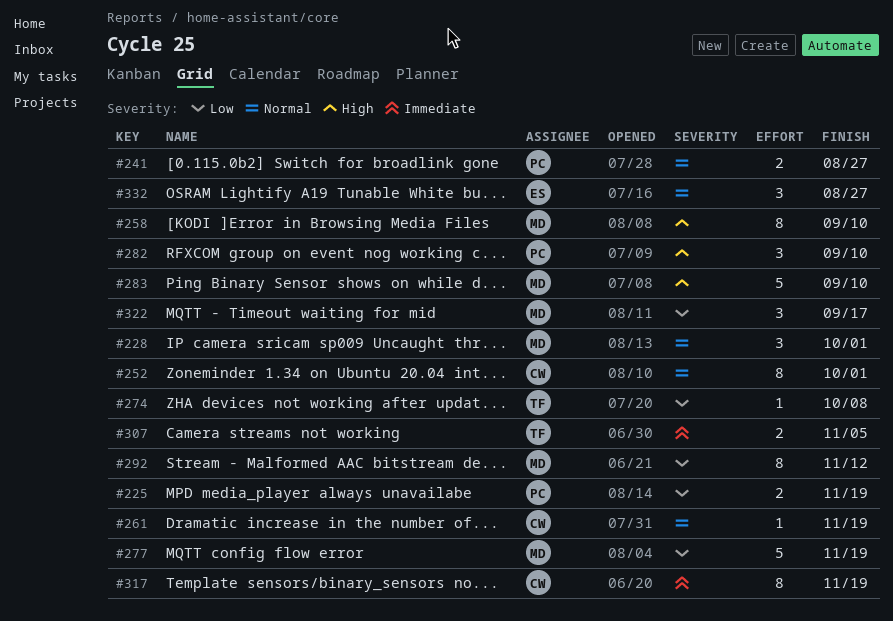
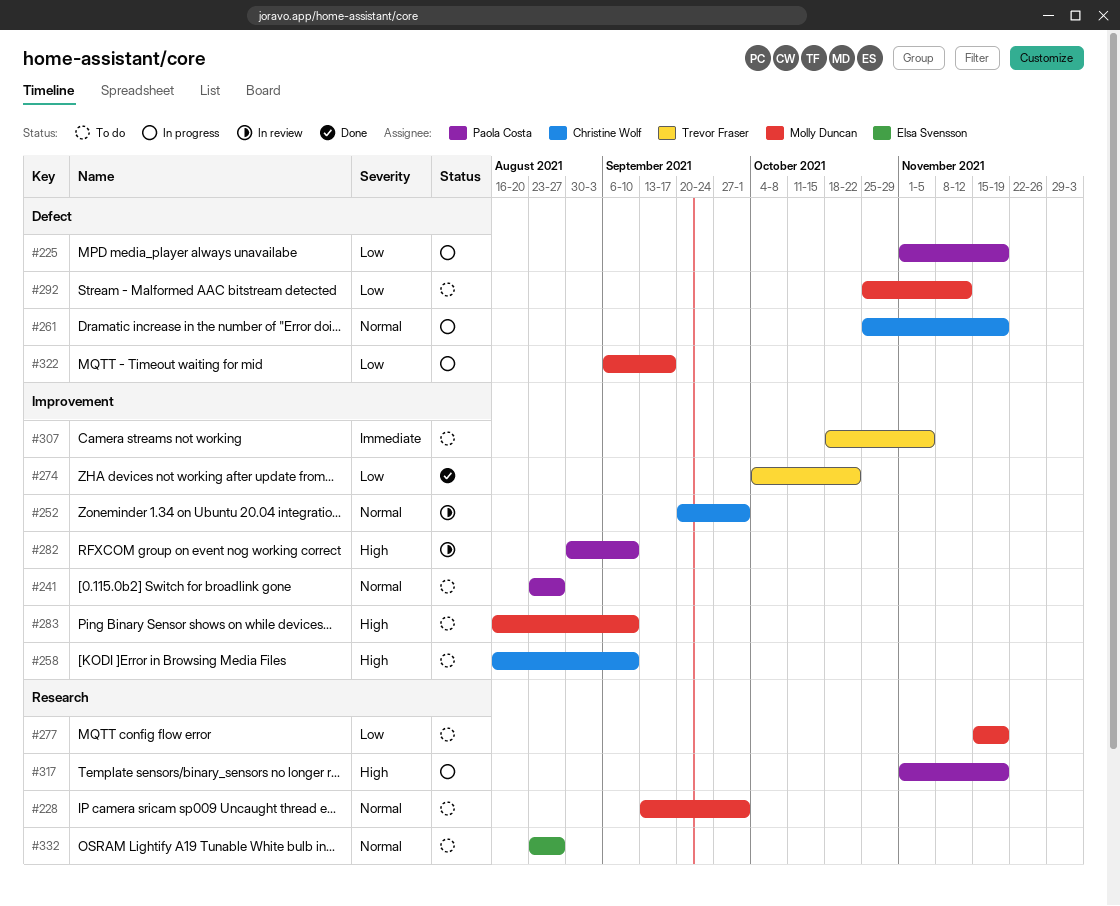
#258, owner: Molly Duncan -> Christine Wolf
#274, due: Oct 8 -> Oct 22
#317, owner: Christine Wolf -> Paola Costa
#317, priority: Immediate -> High

